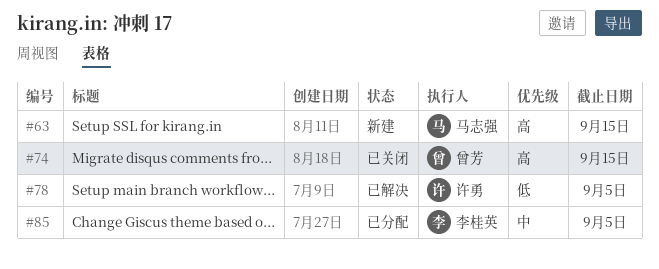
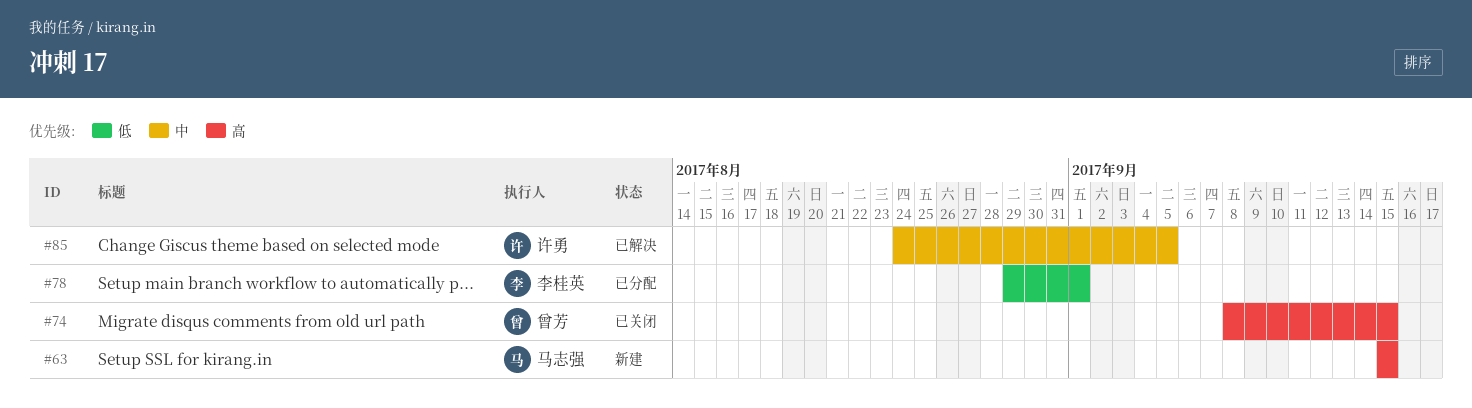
#78, status: 已解决 -> 已分配
#78, owner: 许勇 -> 李桂英
#78, due: Sep 5 -> Sep 1
#85, status: 已分配 -> 已解决
#85, owner: 李桂英 -> 许勇

